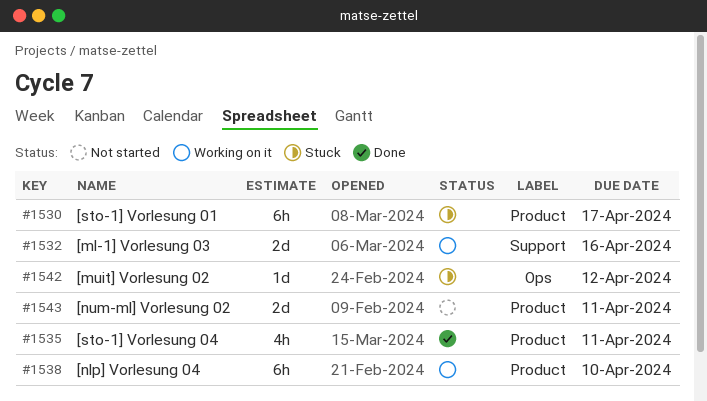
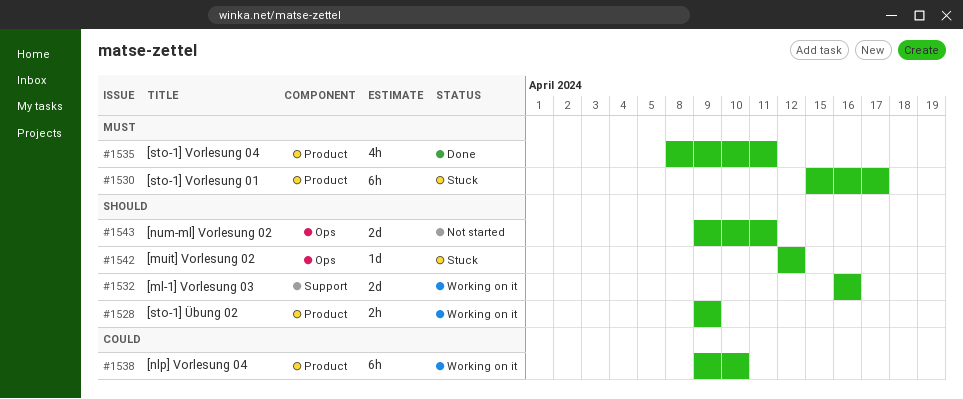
#1528: none -> present
#1543, label: Product -> Ops

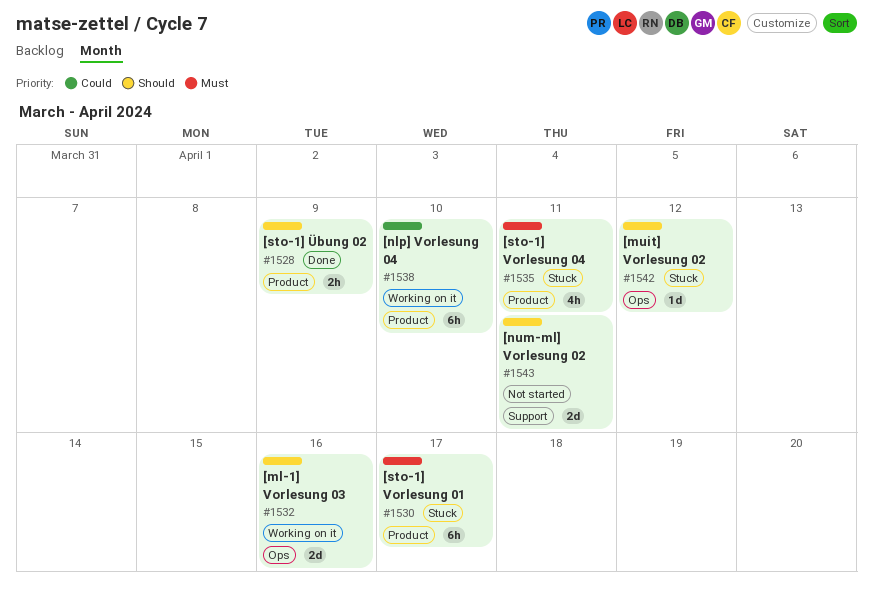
#1528, status: Working on it -> Done
#1532, label: Support -> Ops
#1535, status: Done -> Stuck
#1543, label: Ops -> Support

